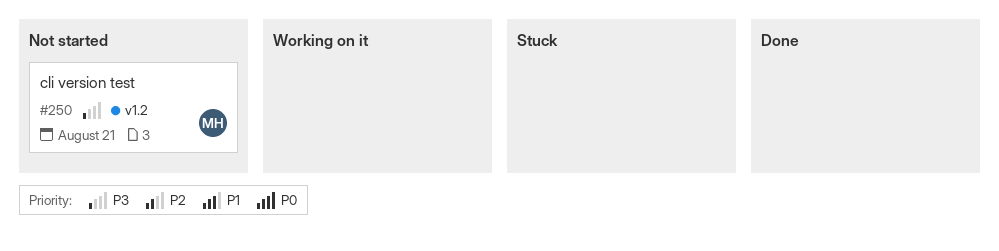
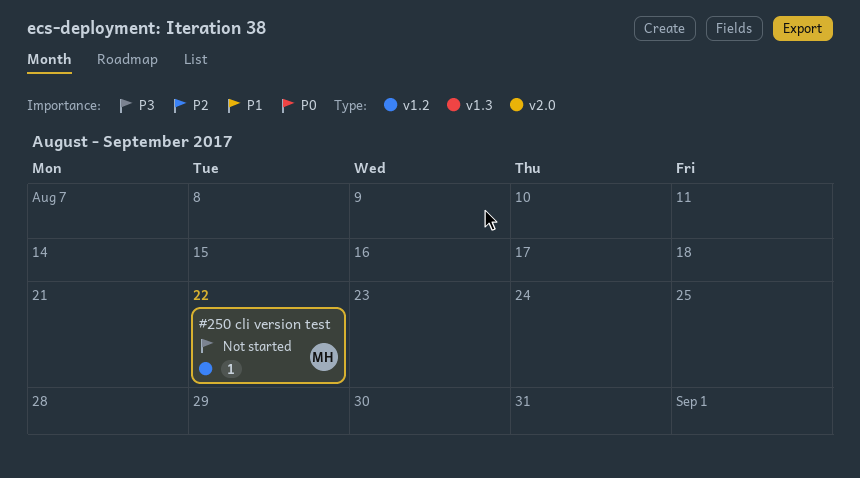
#250, due: Aug 21 -> Aug 22

